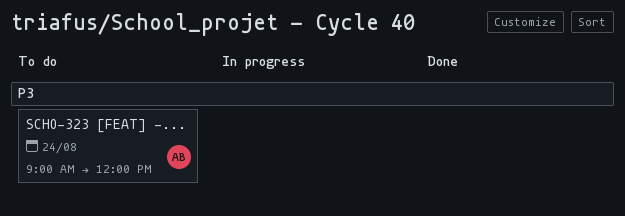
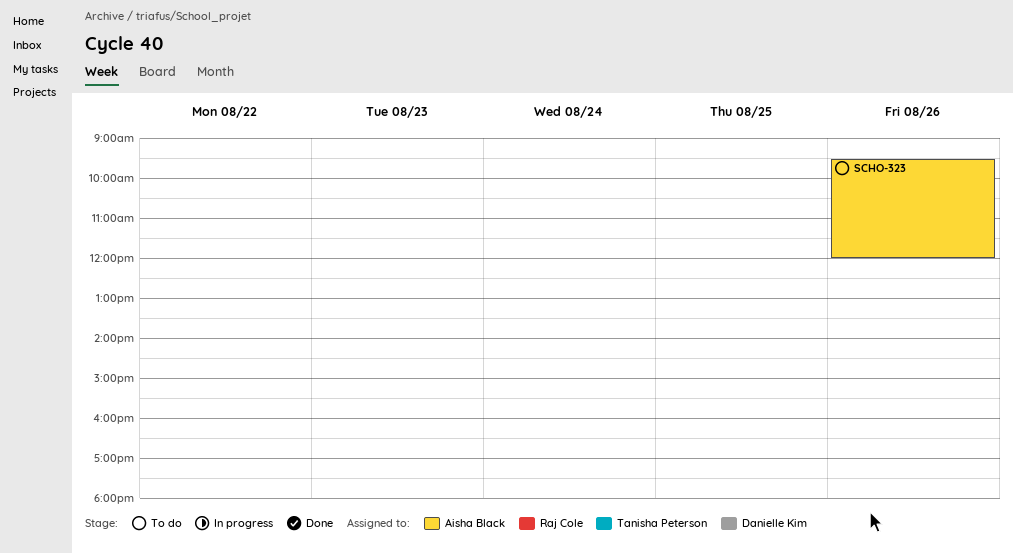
SCHO-323, day: Aug 24 -> Aug 26
SCHO-323, begins: 09:00 -> 09:30

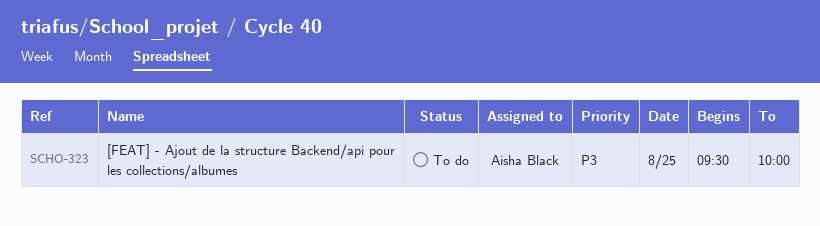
SCHO-323, day: Aug 26 -> Aug 25
SCHO-323, ends: 12:00 -> 10:00

